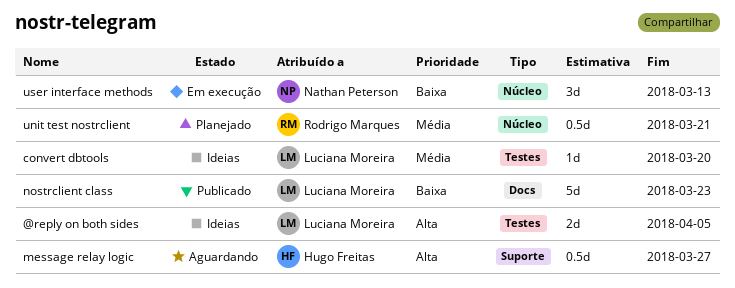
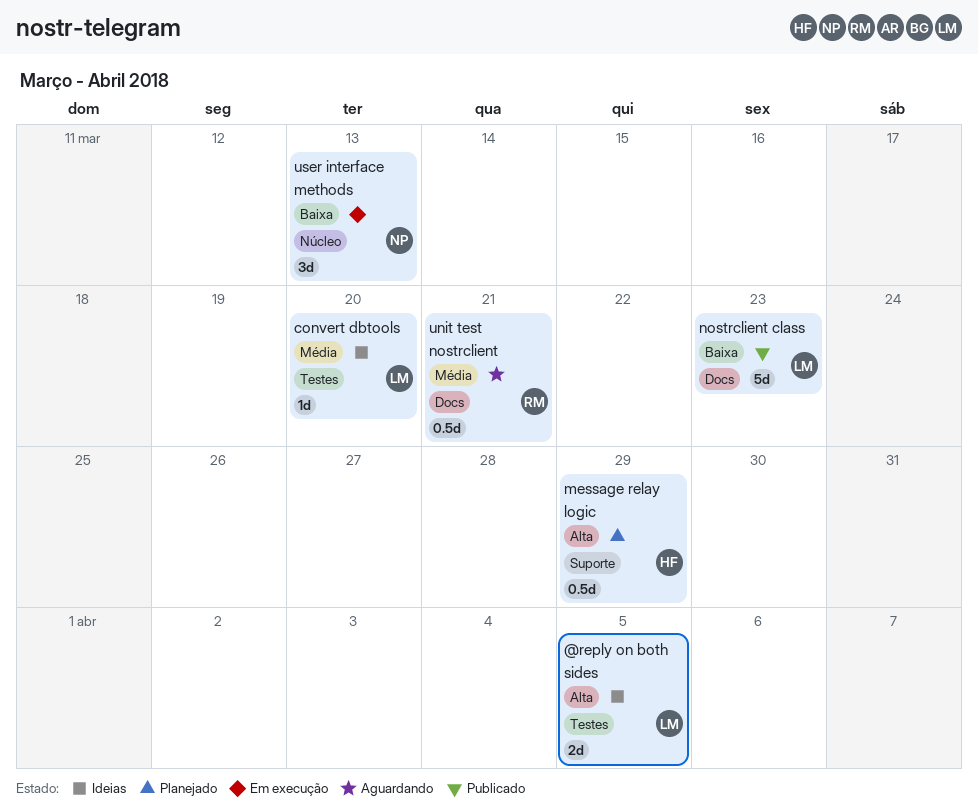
message relay logic, status: Aguardando -> Planejado
message relay logic, due: Mar 27 -> Mar 29
unit test nostrclient, status: Planejado -> Aguardando
unit test nostrclient, label: Núcleo -> Docs

